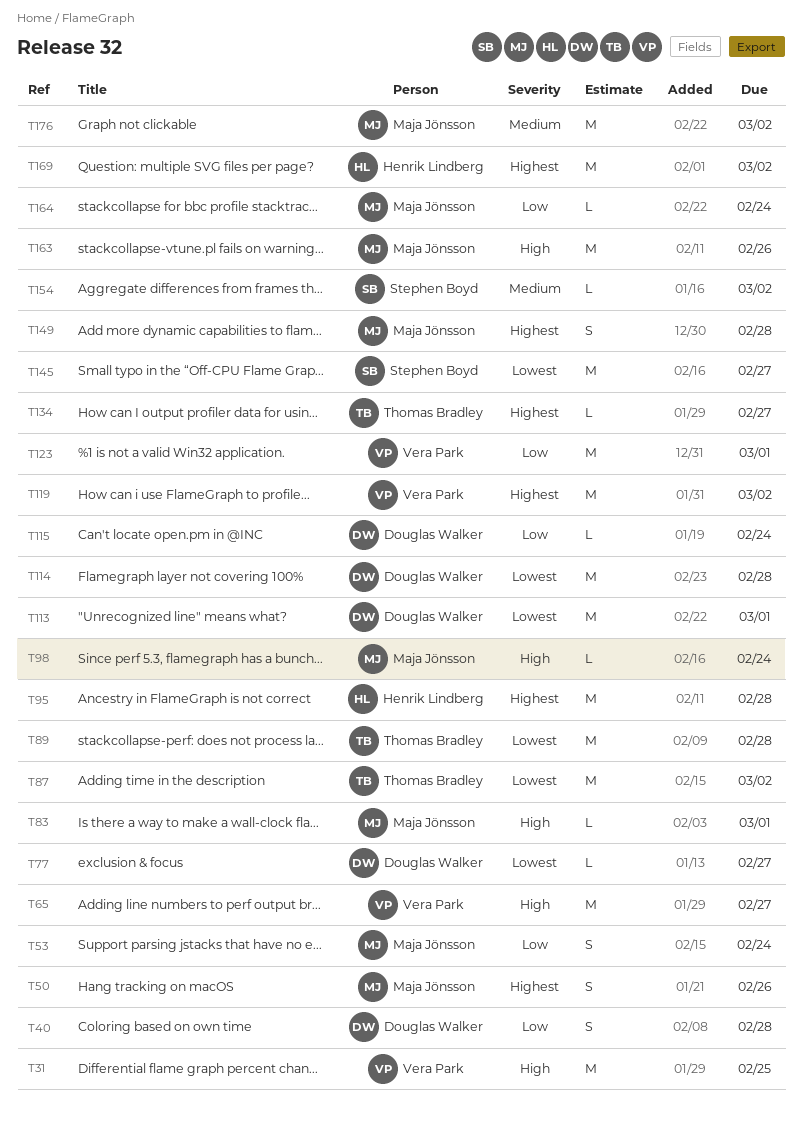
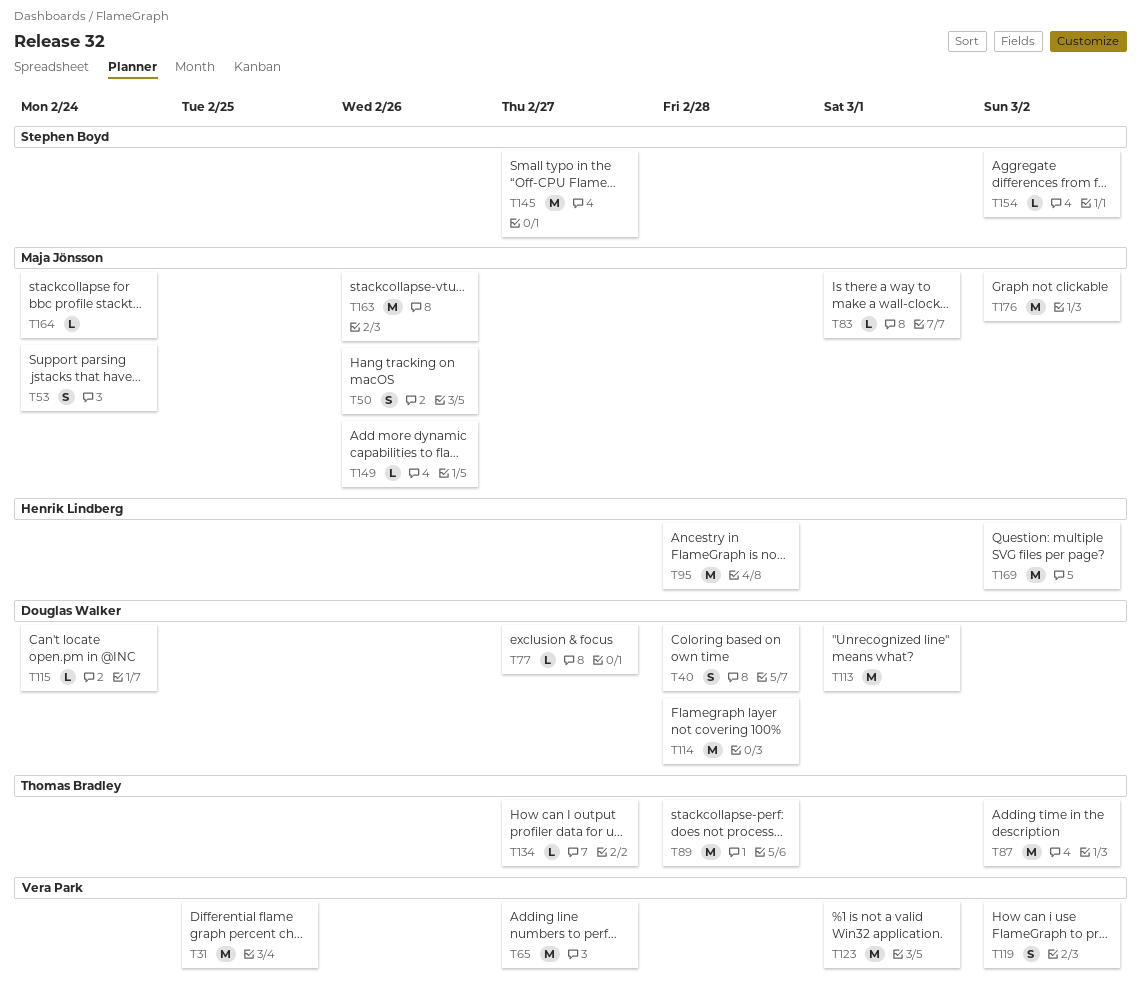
T98: present -> none
T119, estimate: M -> S
T149, estimate: S -> L
T149, due: Feb 28 -> Feb 26

